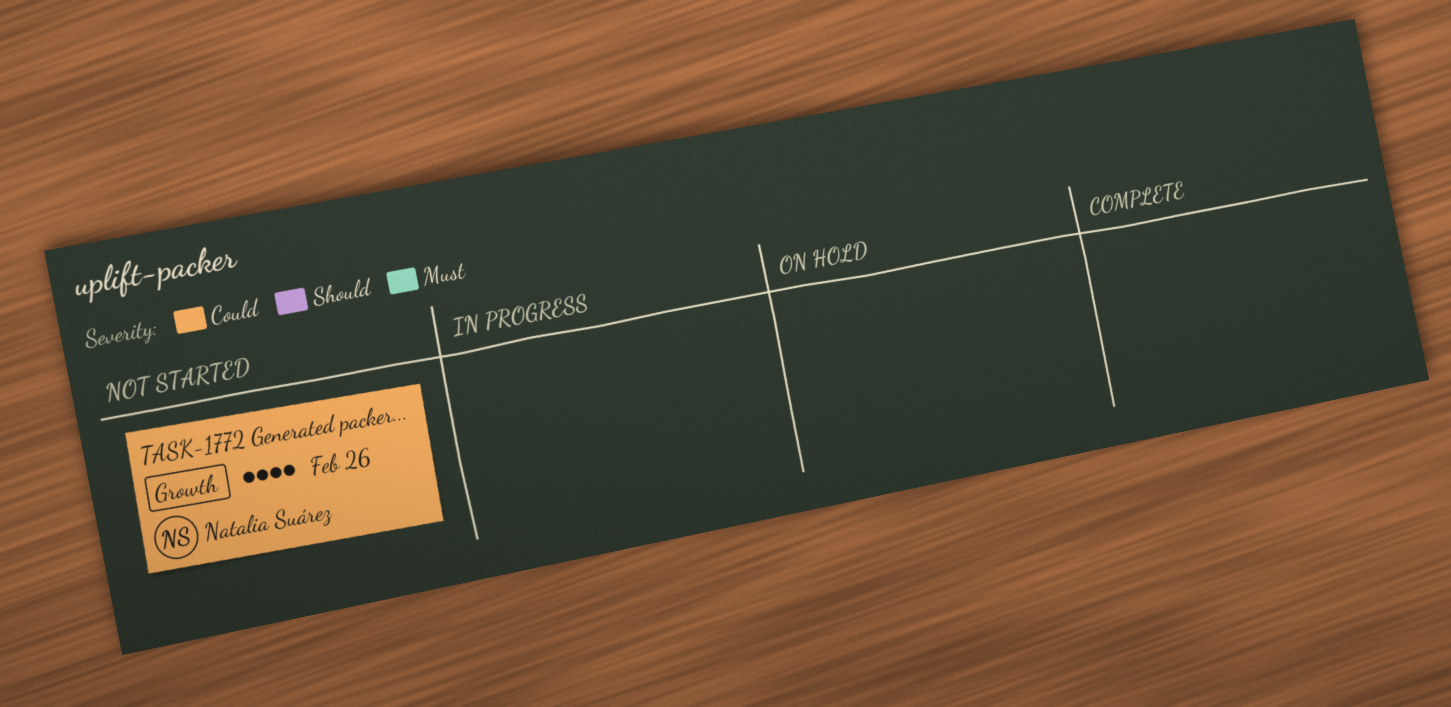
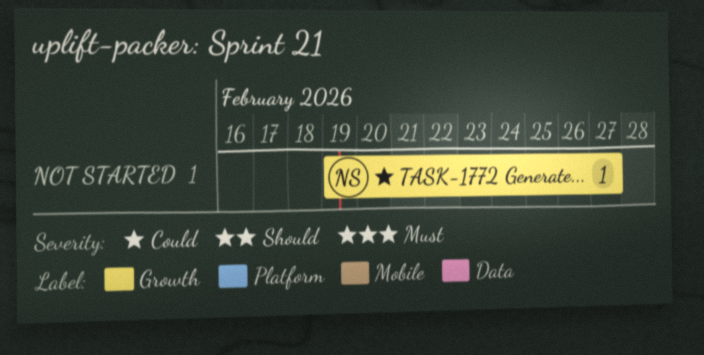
TASK-1772, estimate: 4 -> 1
TASK-1772, due: Feb 26 -> Feb 27

